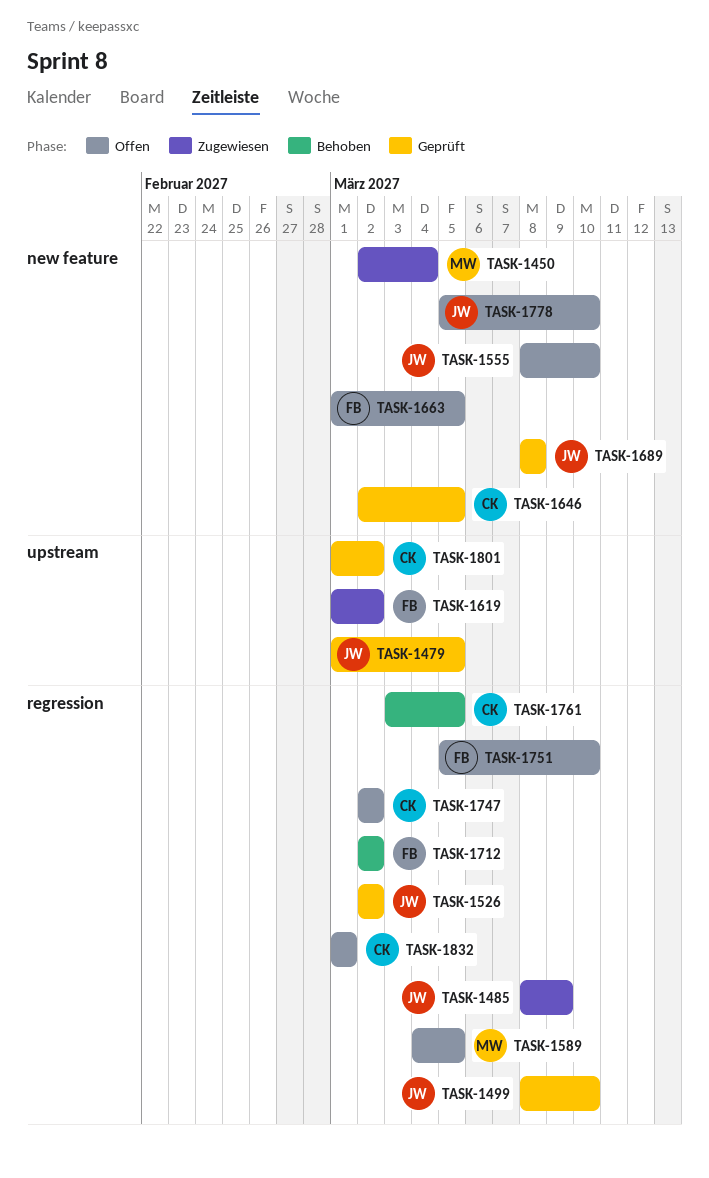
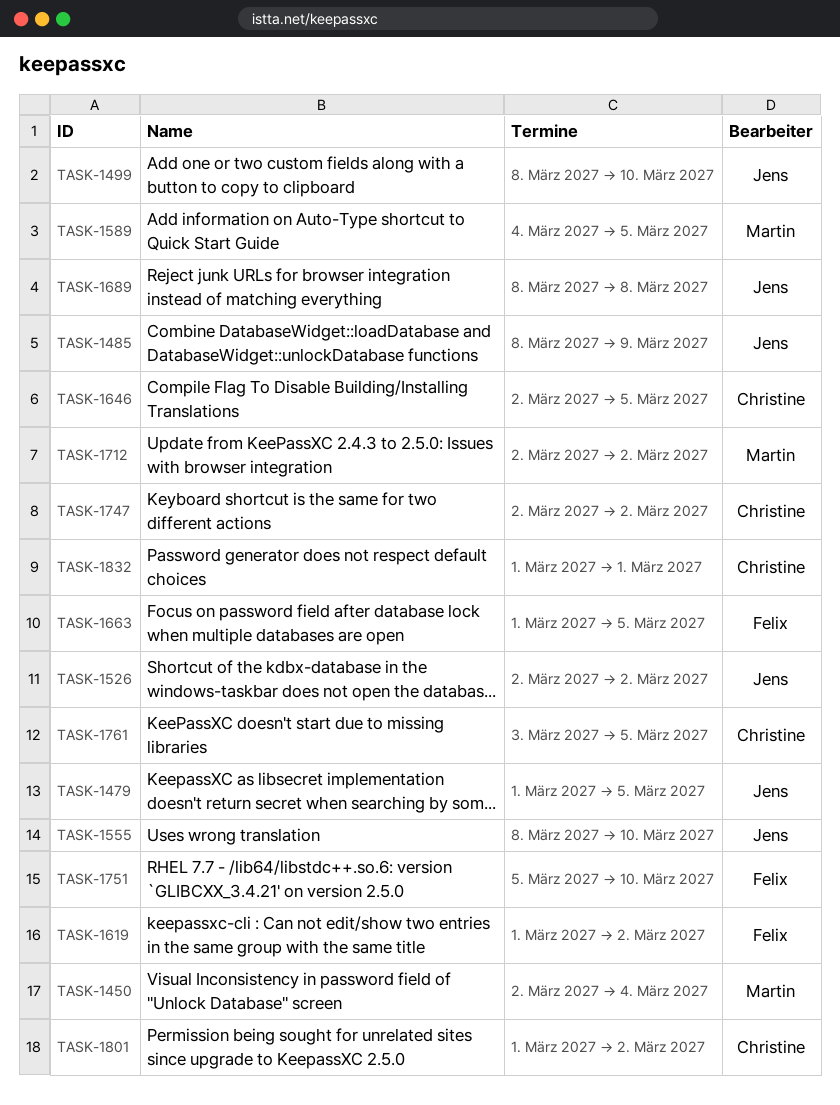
TASK-1712, owner: Felix -> Martin
TASK-1778: present -> none

